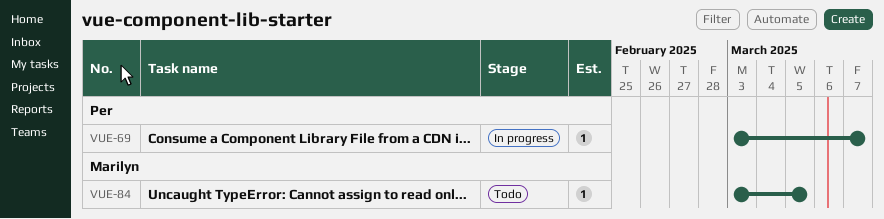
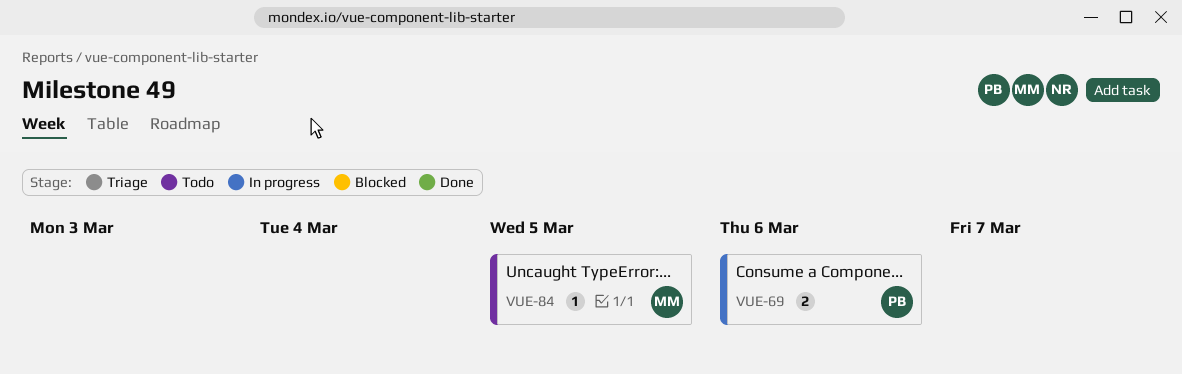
VUE-69, estimate: 1 -> 2
VUE-69, due: Mar 7 -> Mar 6

